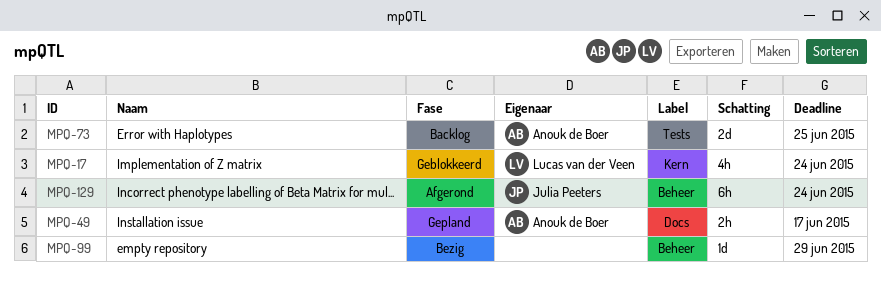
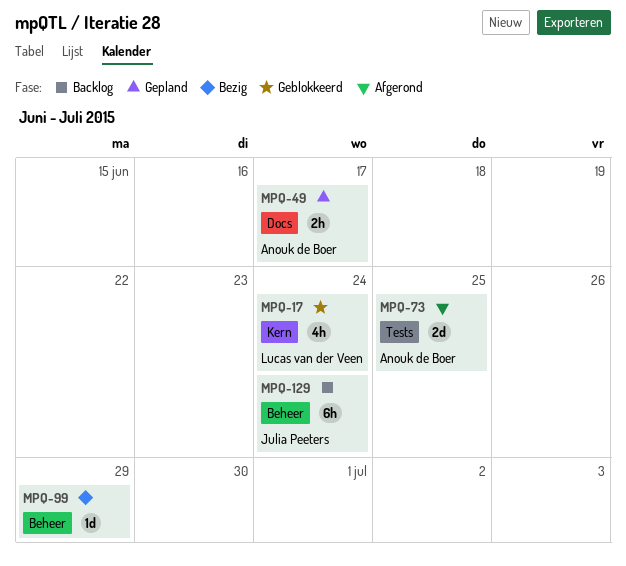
MPQ-73, status: Backlog -> Afgerond
MPQ-129, status: Afgerond -> Backlog

